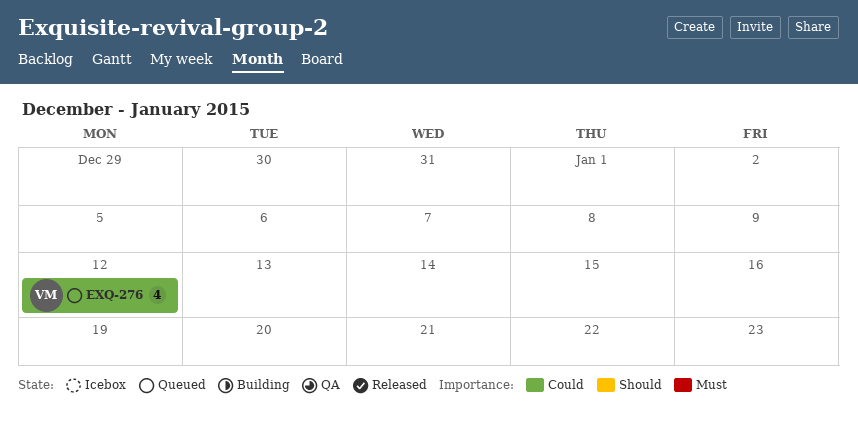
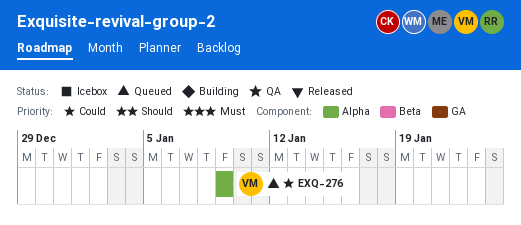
EXQ-276, start: Jan 12 -> Jan 9
EXQ-276, due: Jan 12 -> Jan 9

